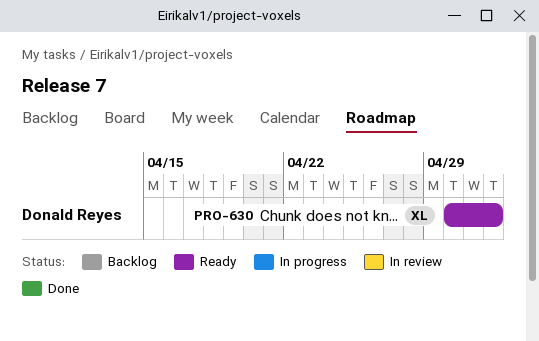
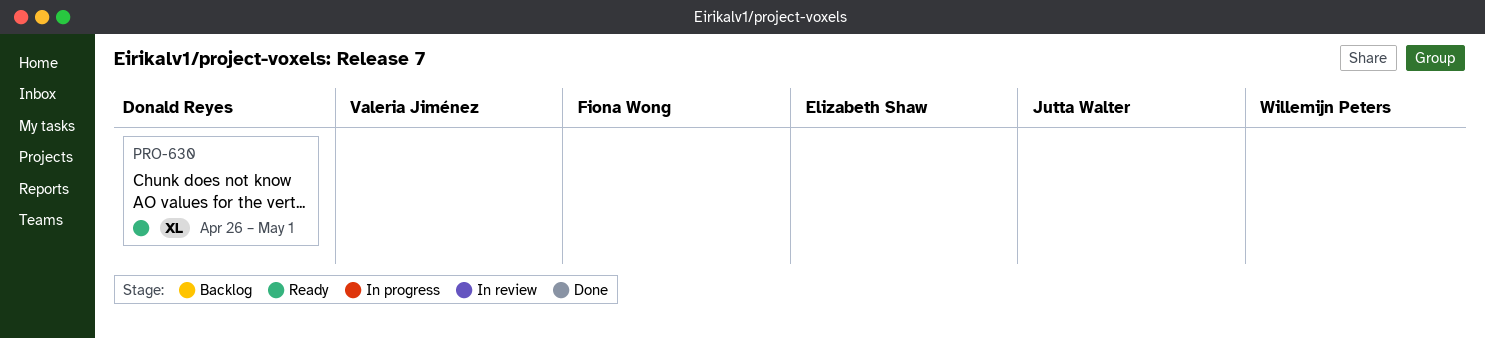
PRO-630, start: Apr 30 -> Apr 26
PRO-630, due: May 2 -> May 1

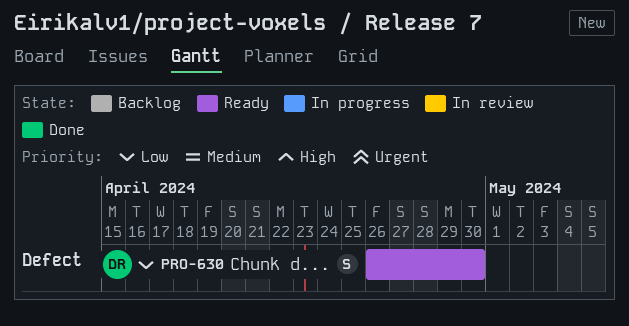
PRO-630, estimate: XL -> S
PRO-630, due: May 1 -> Apr 30

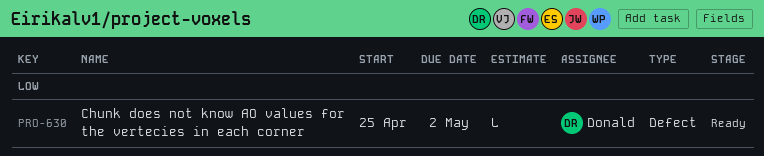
PRO-630, estimate: S -> L
PRO-630, start: Apr 26 -> Apr 25
PRO-630, due: Apr 30 -> May 2

